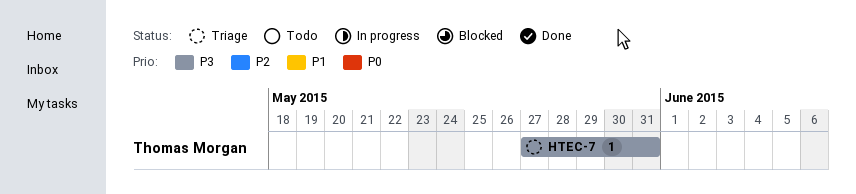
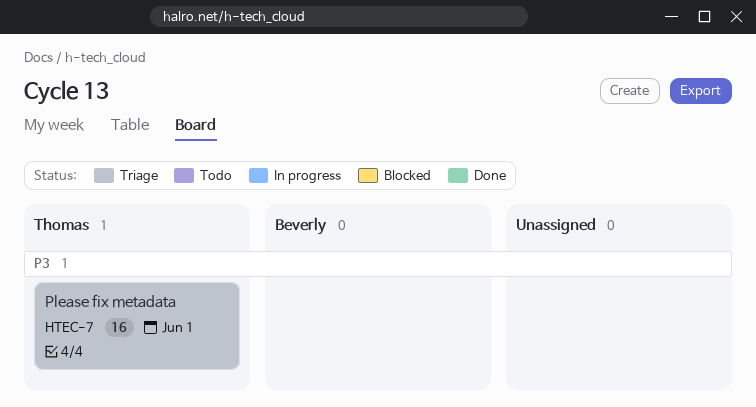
HTEC-7, estimate: 1 -> 16
HTEC-7, due: May 31 -> Jun 1

